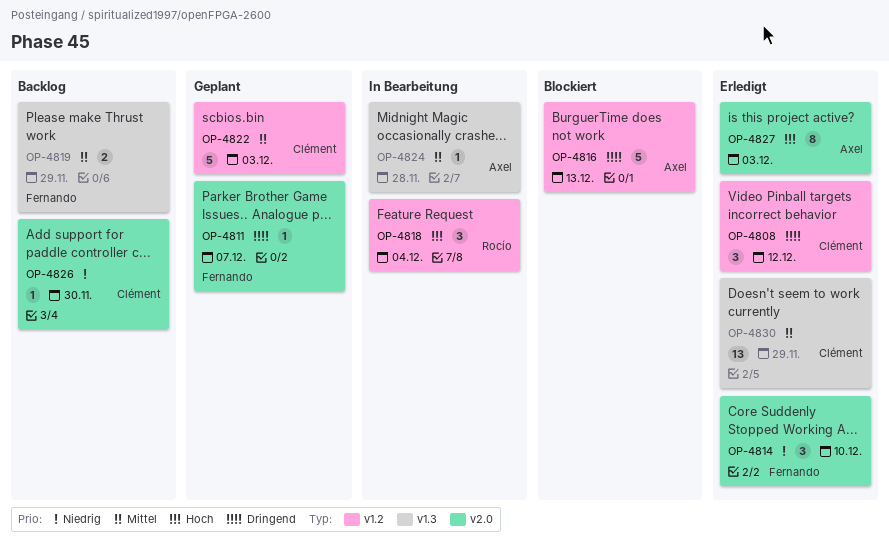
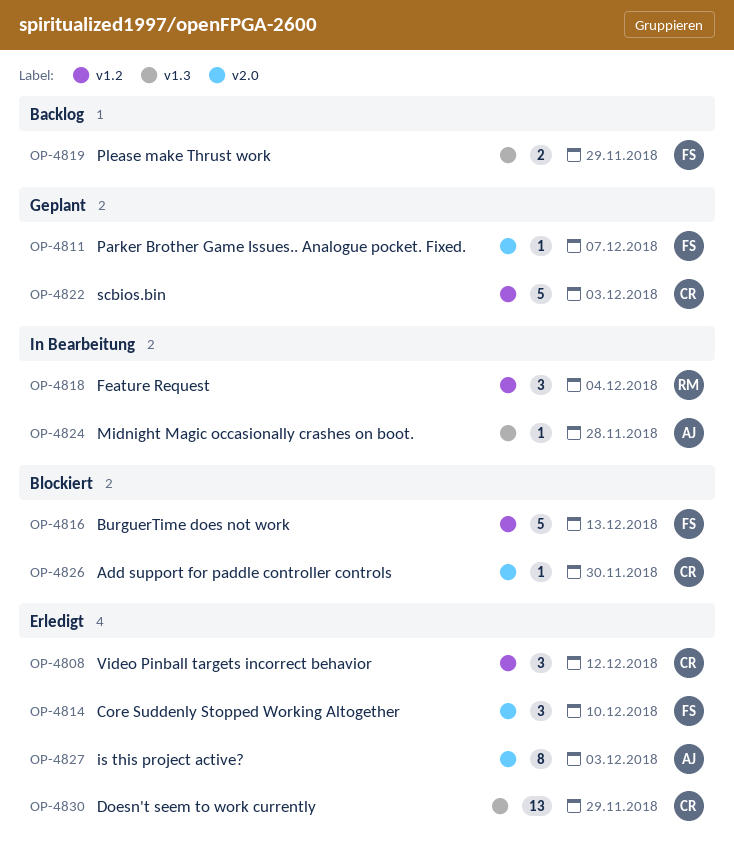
OP-4816, owner: Axel -> Fernando
OP-4826, status: Backlog -> Blockiert

